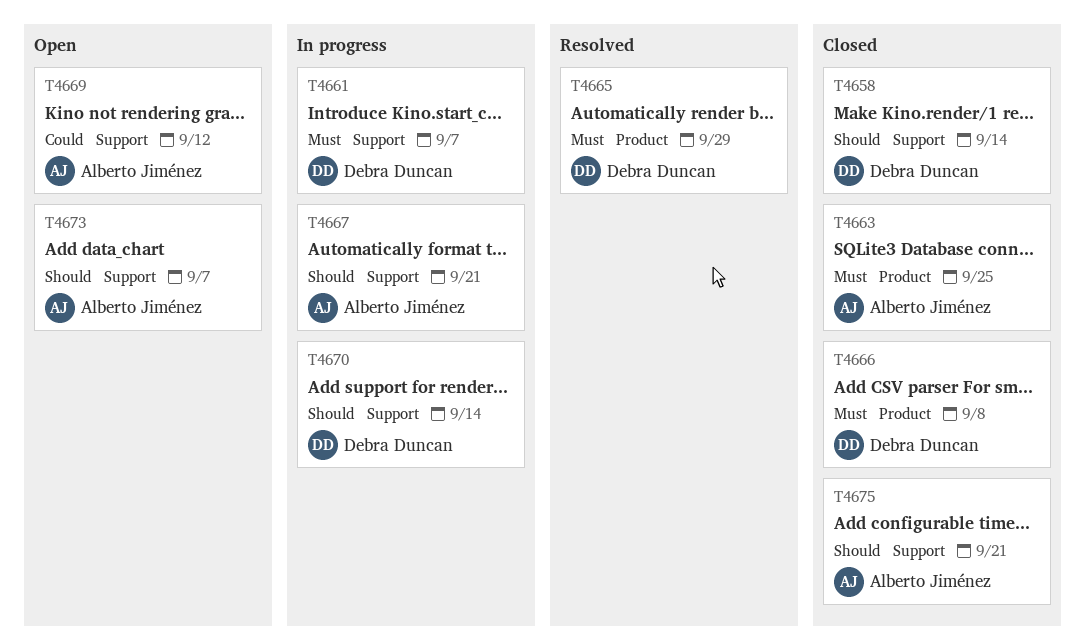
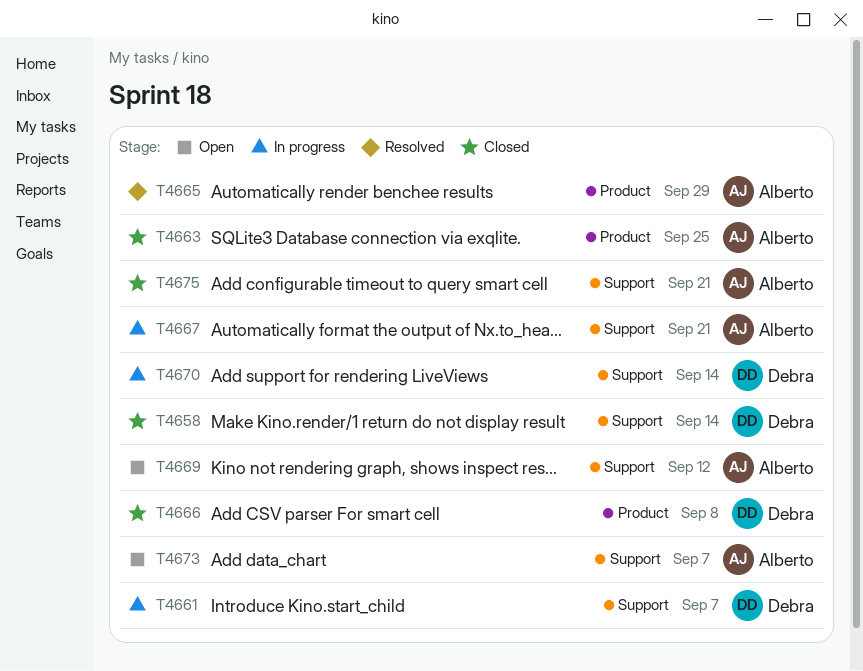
T4665, owner: Debra Duncan -> Alberto Jiménez

